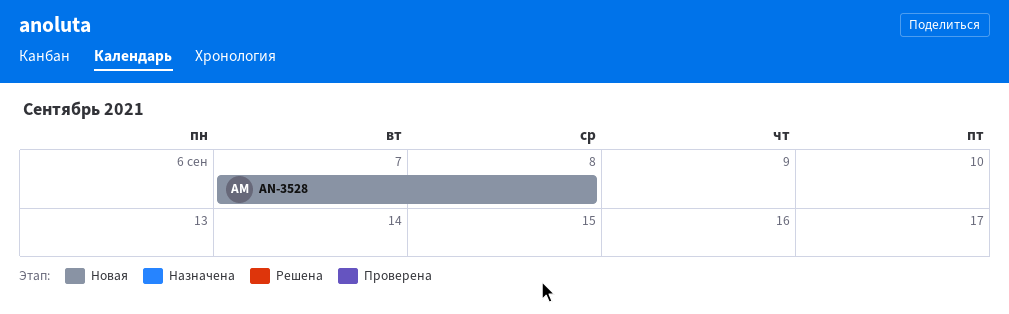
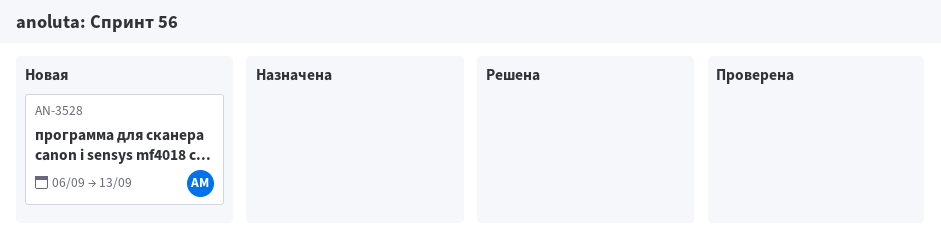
AN-3528, start: Sep 7 -> Sep 6
AN-3528, due: Sep 8 -> Sep 13

